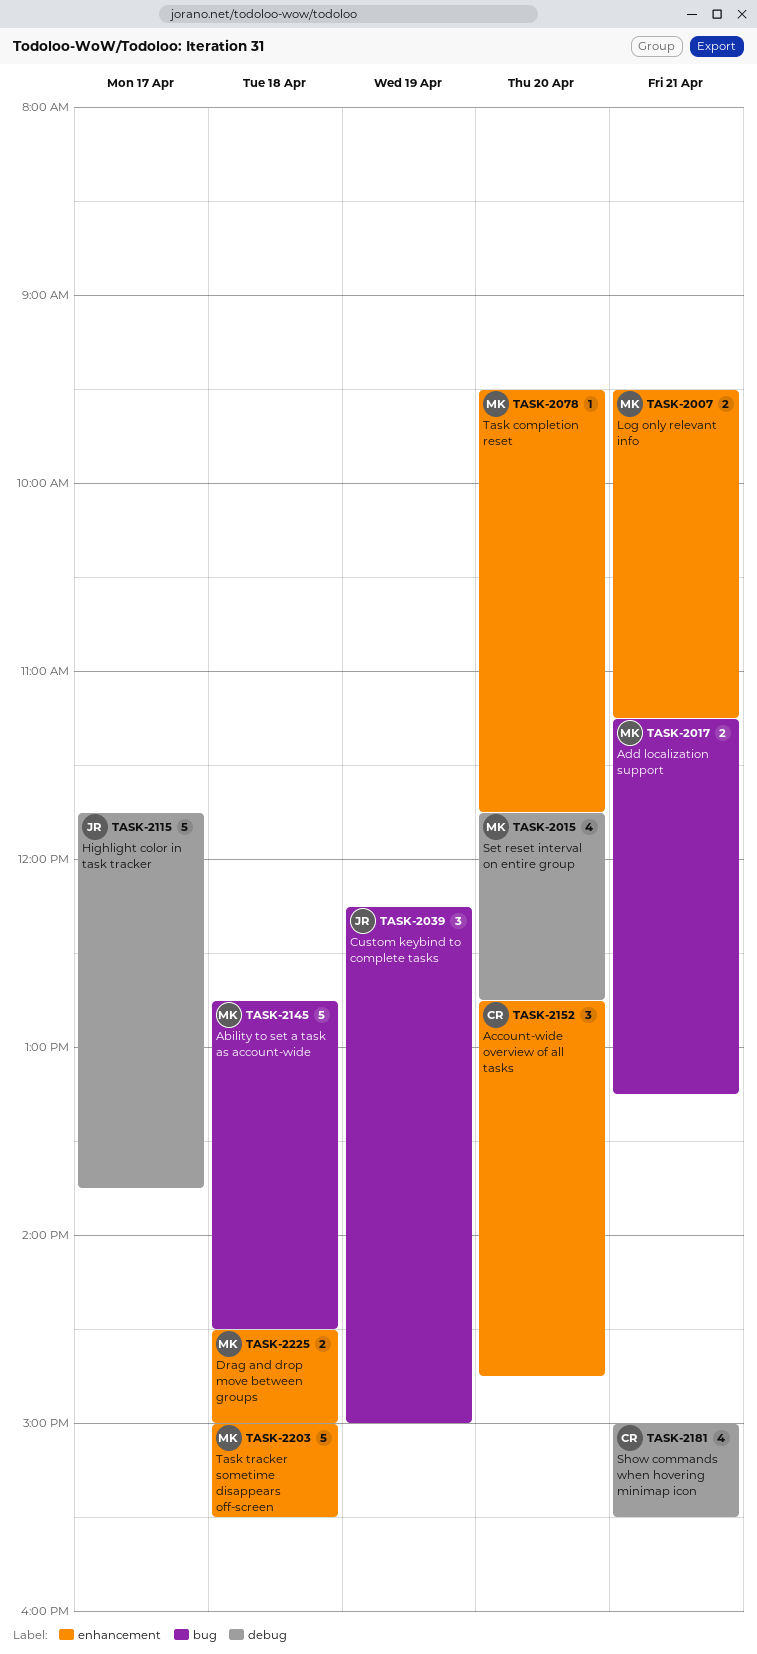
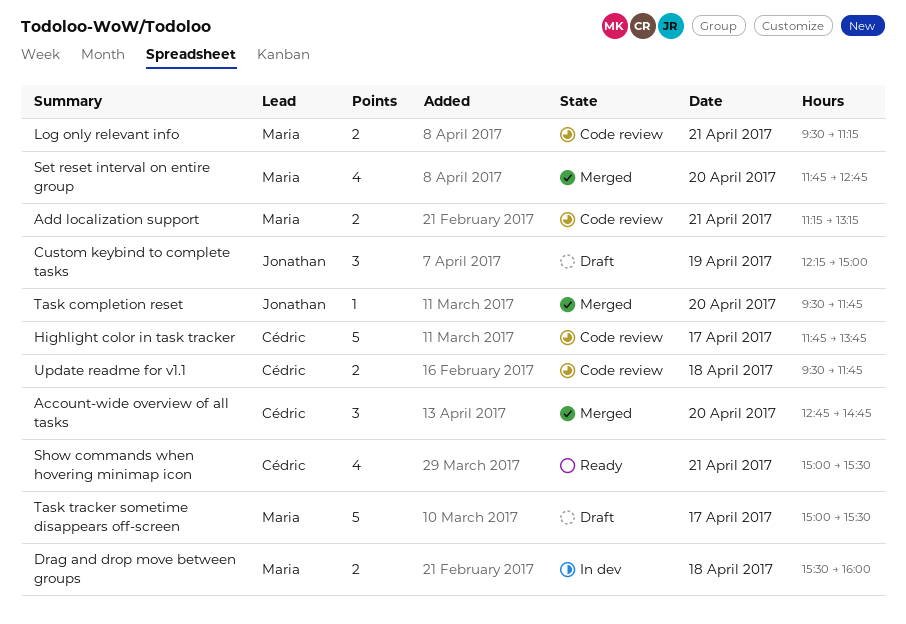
Ability to set a task as account-wide: present -> none
Drag and drop move between groups, begins: 14:30 -> 15:30
Drag and drop move between groups, ends: 15:00 -> 16:00
Highlight color in task tracker, owner: Jonathan -> Cédric
Task completion reset, owner: Maria -> Jonathan
Task tracker sometime disappears off-screen, day: Apr 18 -> Apr 17
Update readme for v1.1: none -> present

